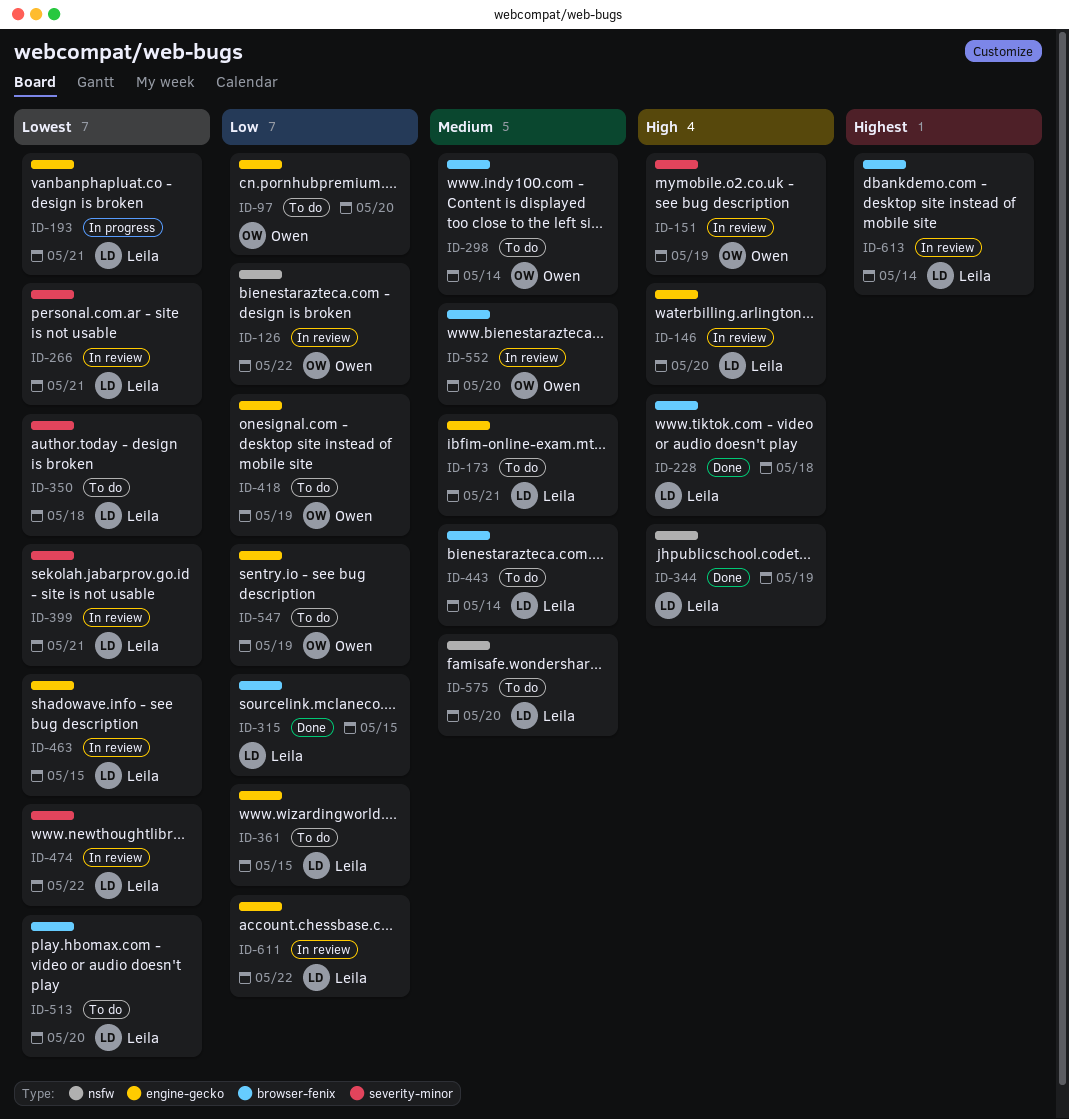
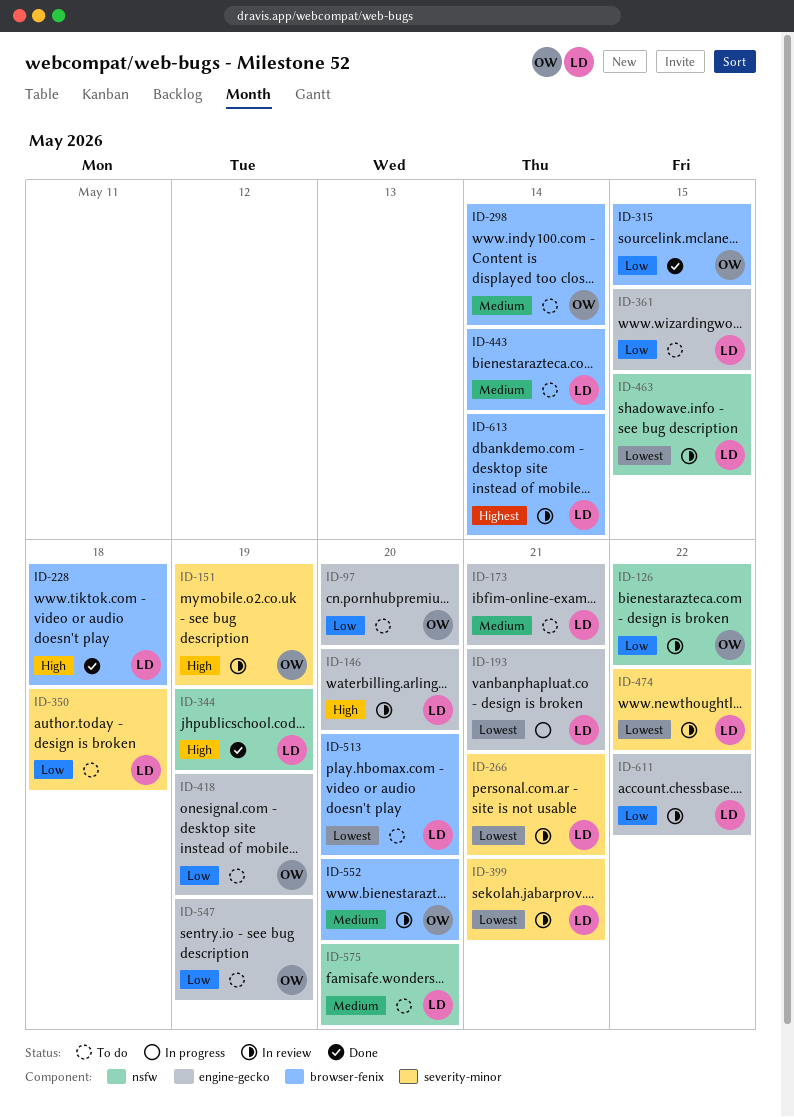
ID-315, owner: Leila -> Owen
ID-350, priority: Lowest -> Low
ID-463, label: engine-gecko -> nsfw

